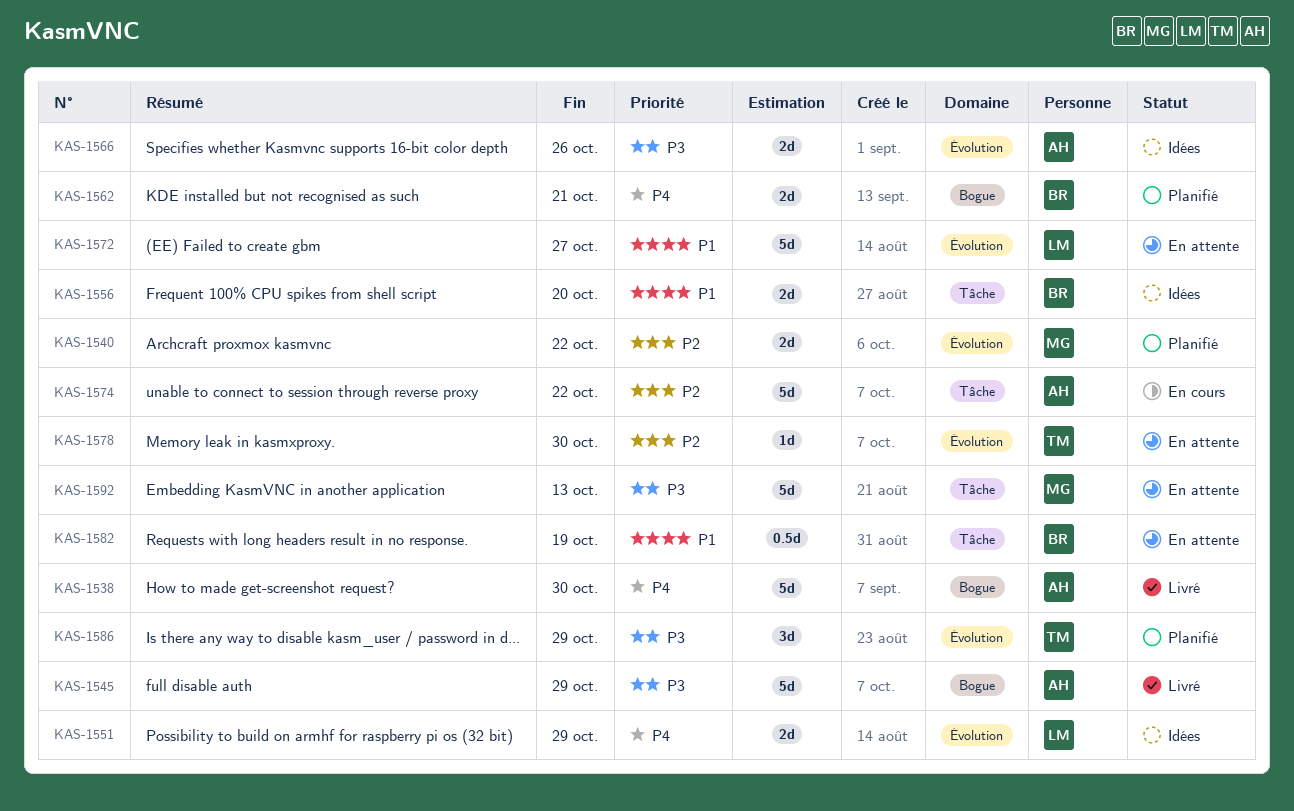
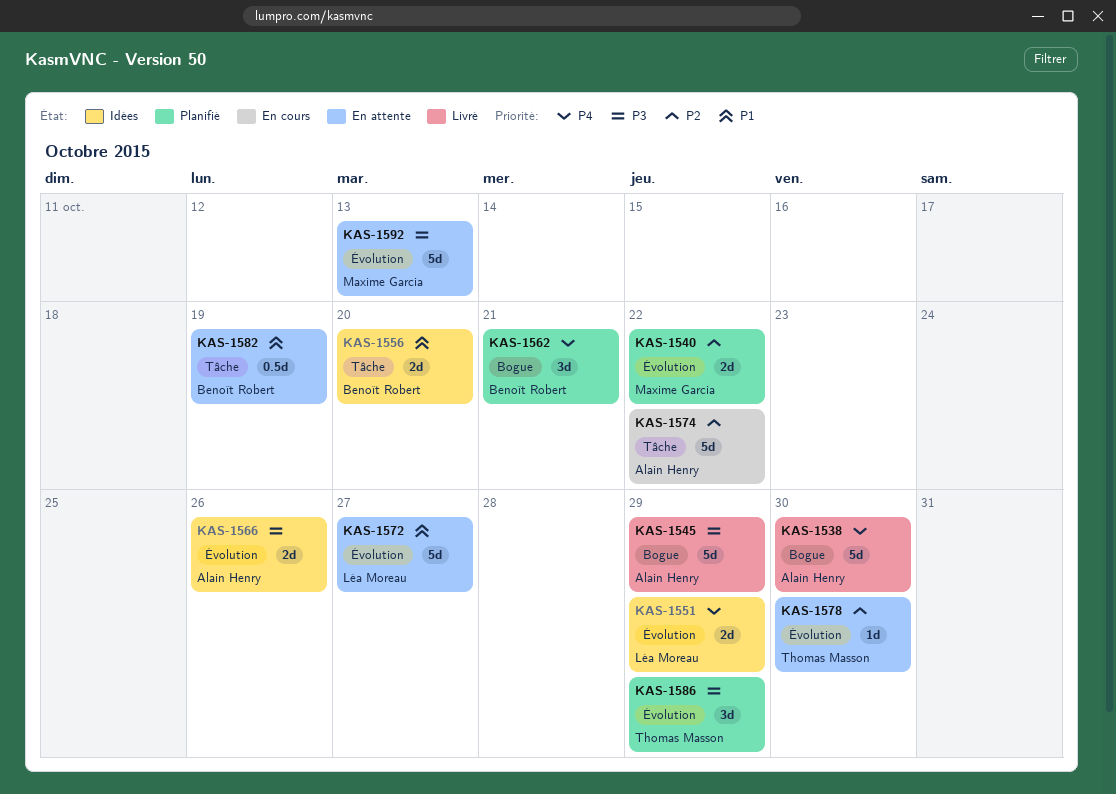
KAS-1562, estimate: 2d -> 3d
KAS-1592, label: Tâche -> Évolution

